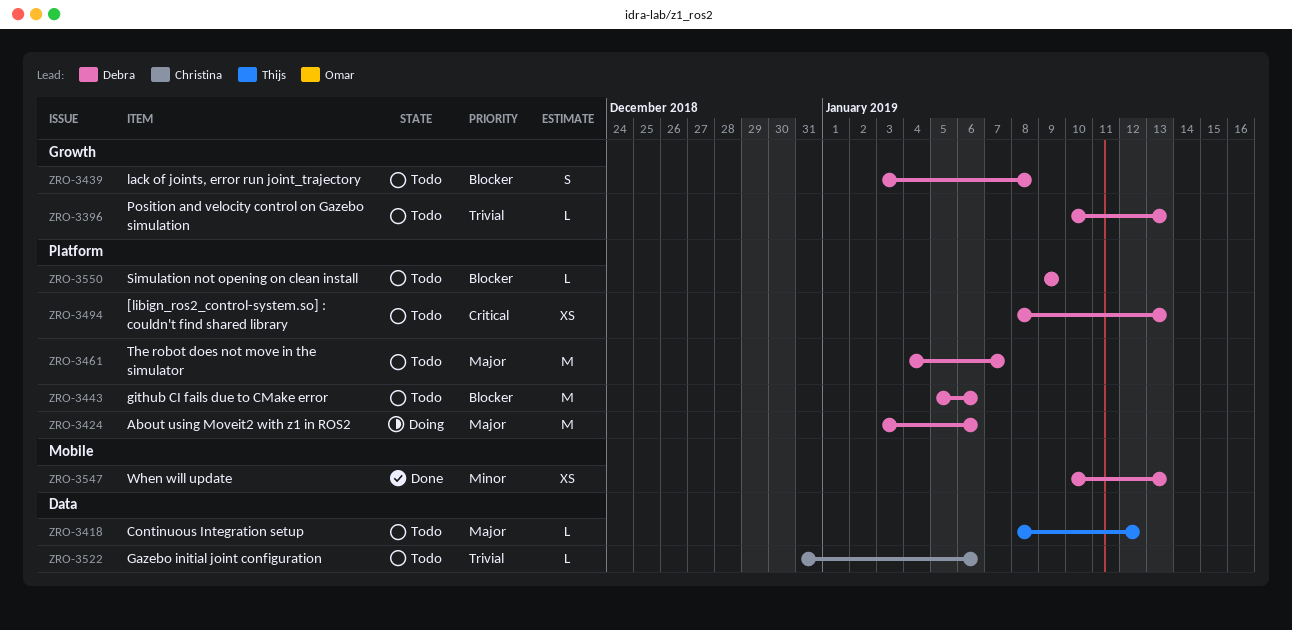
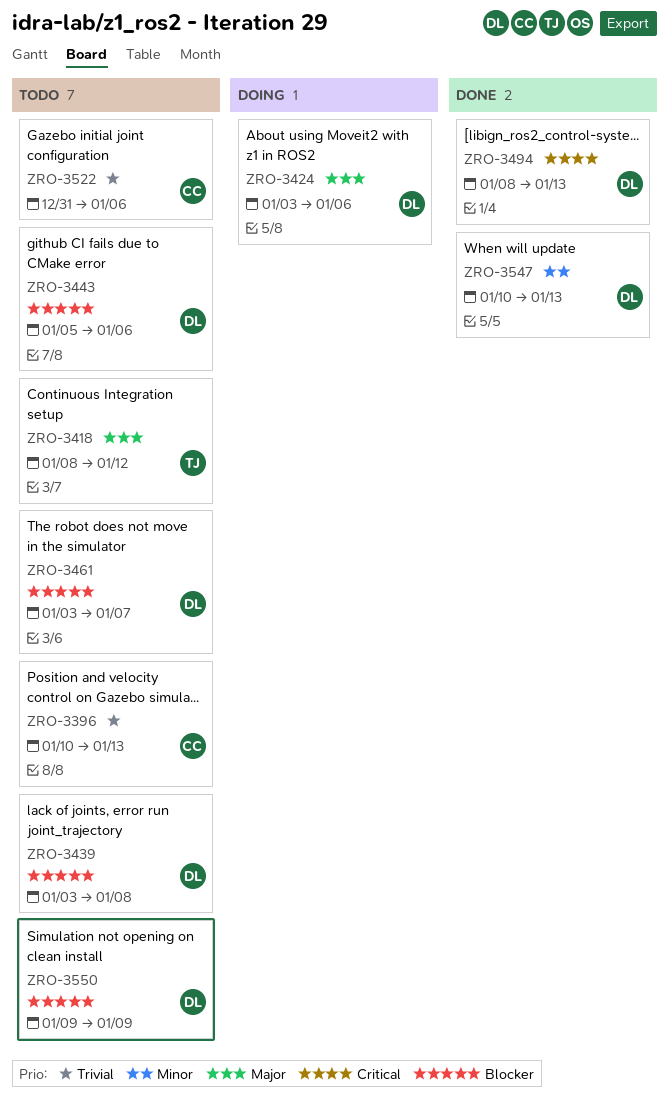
ZRO-3396, owner: Debra -> Christina
ZRO-3461, priority: Major -> Blocker
ZRO-3461, start: Jan 4 -> Jan 3
ZRO-3494, status: Todo -> Done

